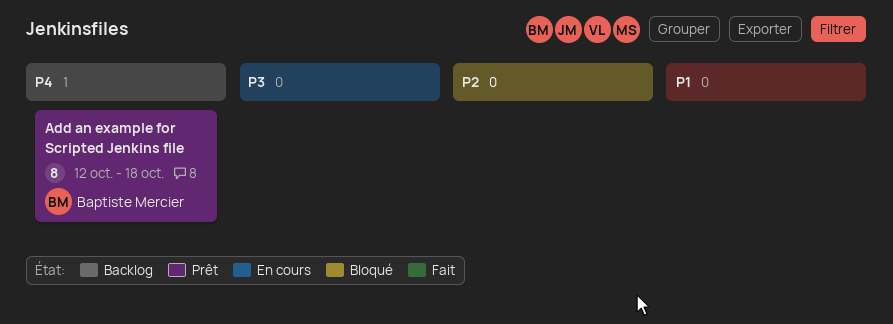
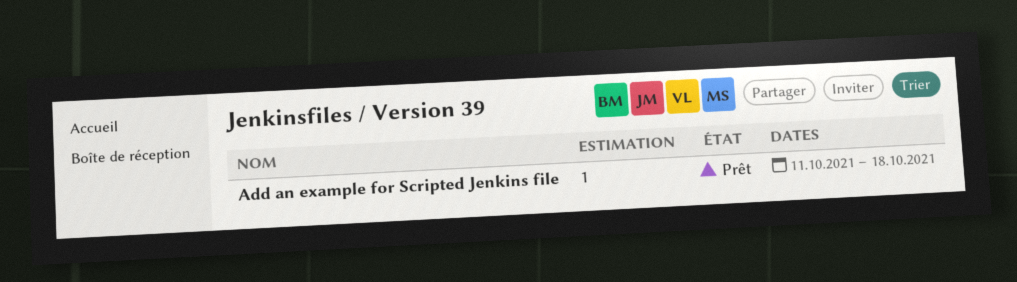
Add an example for Scripted Jenkins file, estimate: 8 -> 1
Add an example for Scripted Jenkins file, start: Oct 12 -> Oct 11

